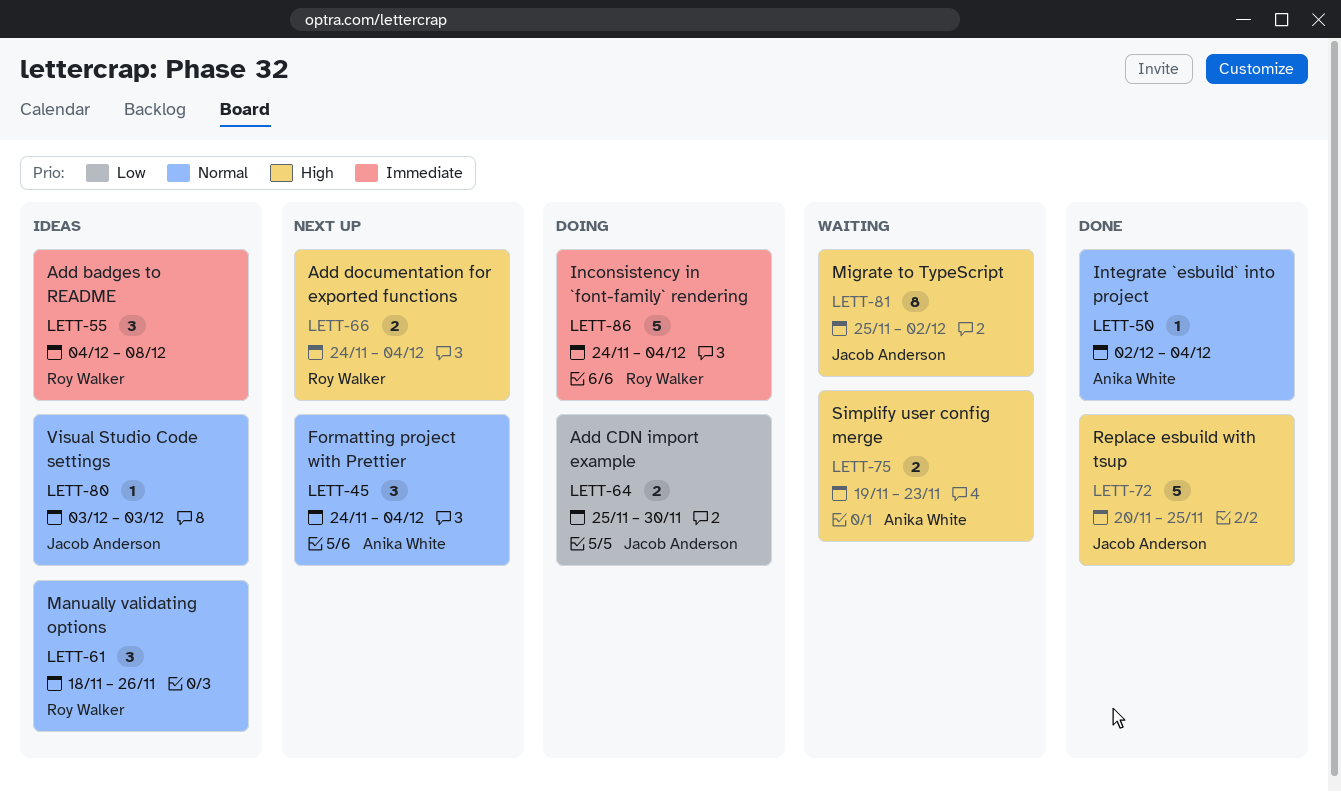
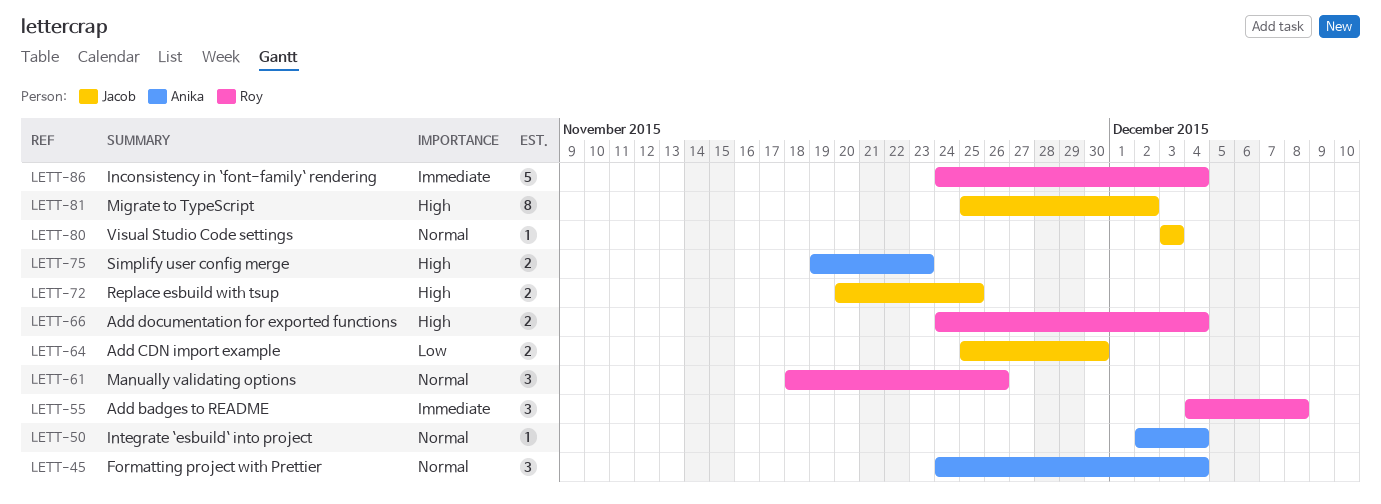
LETT-72, estimate: 5 -> 2

